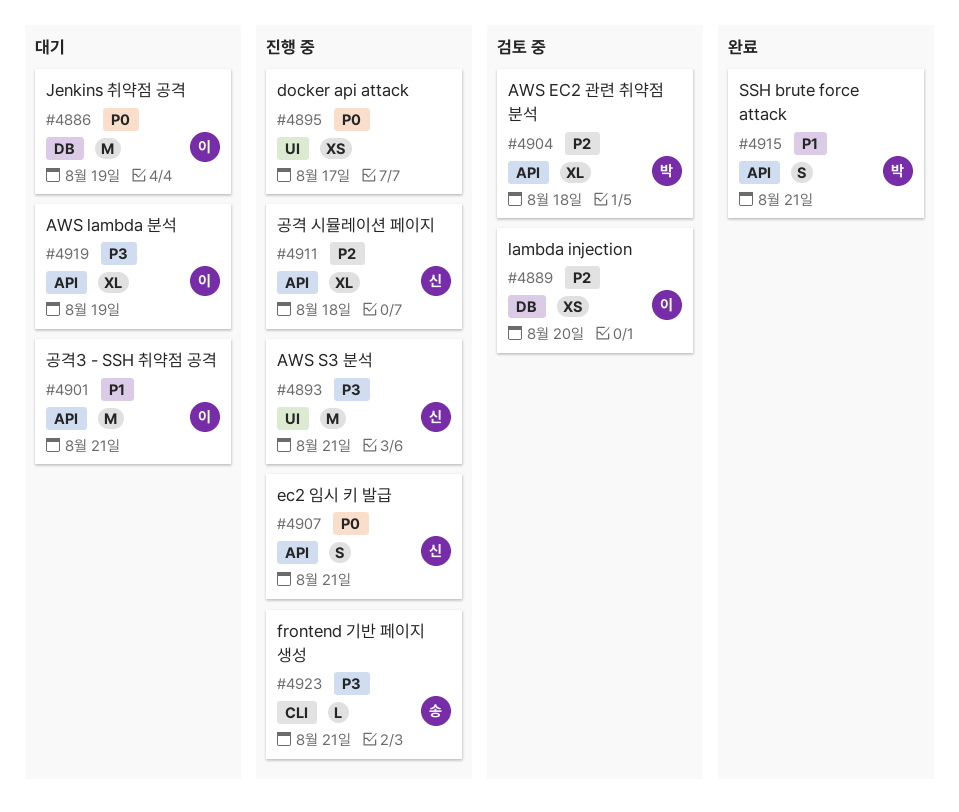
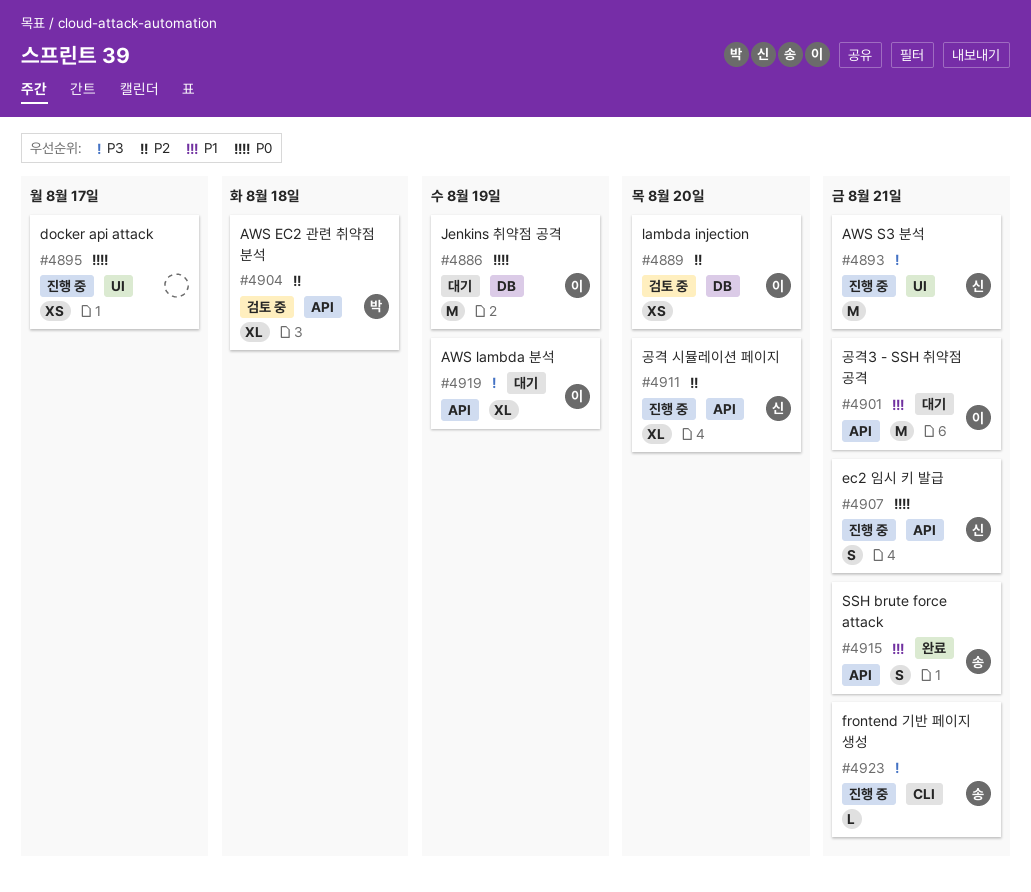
#4911, due: Aug 18 -> Aug 20
#4915, owner: 박 -> 송

